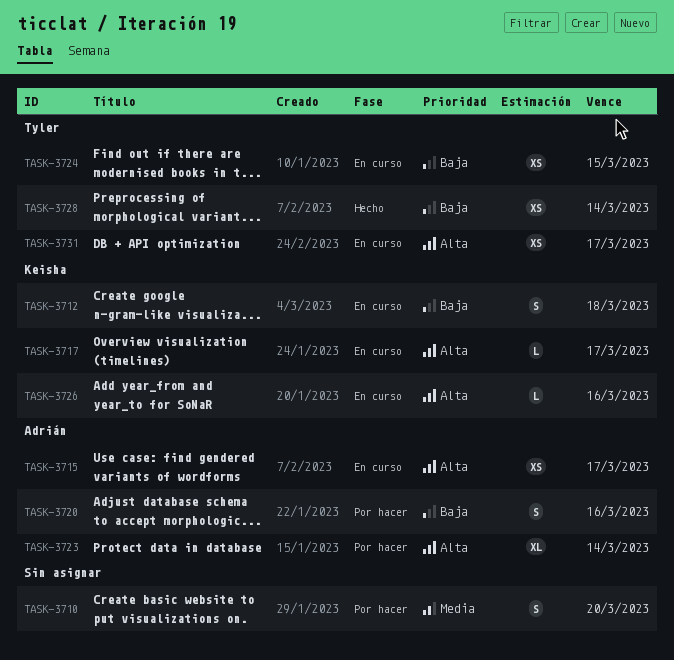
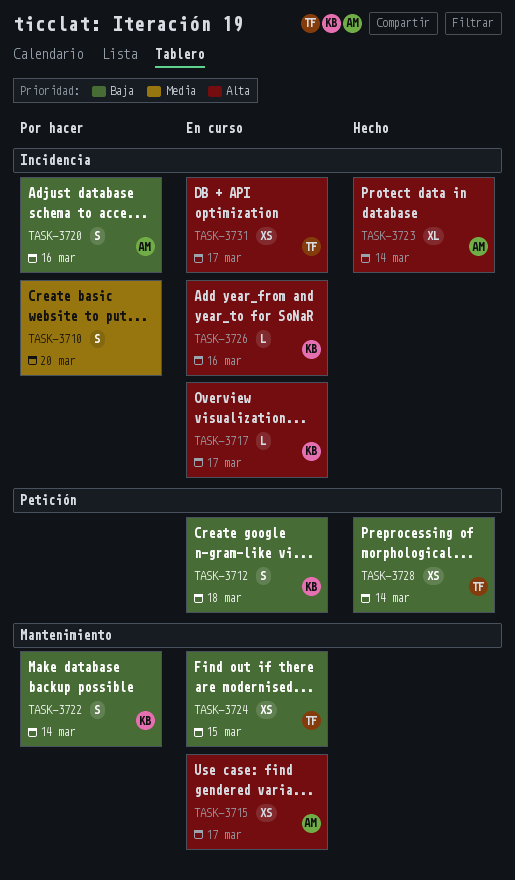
TASK-3722: none -> present
TASK-3723, status: Por hacer -> Hecho

